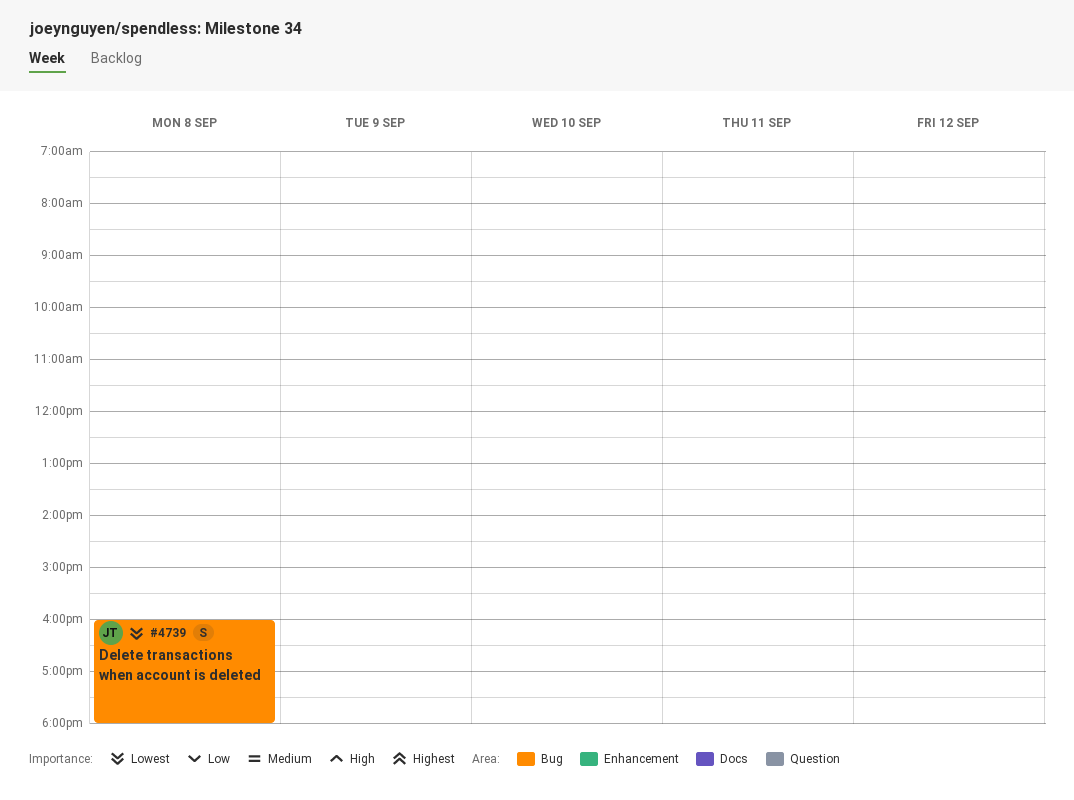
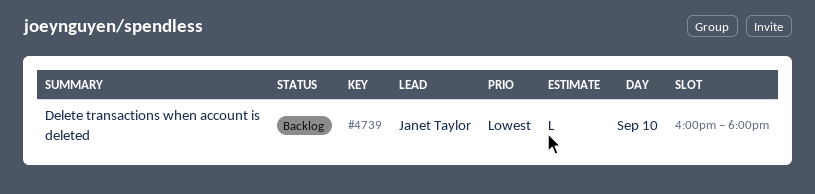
#4739, estimate: S -> L
#4739, day: Sep 8 -> Sep 10

